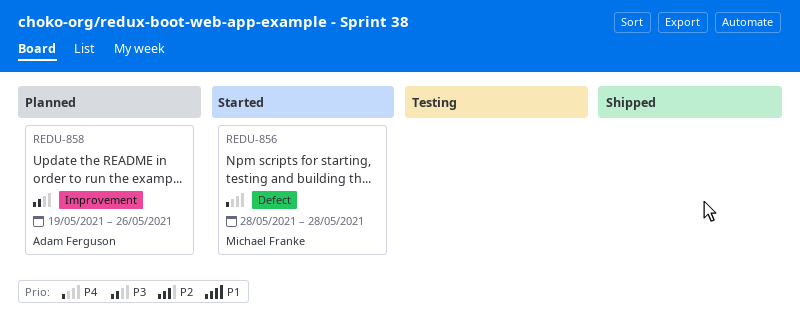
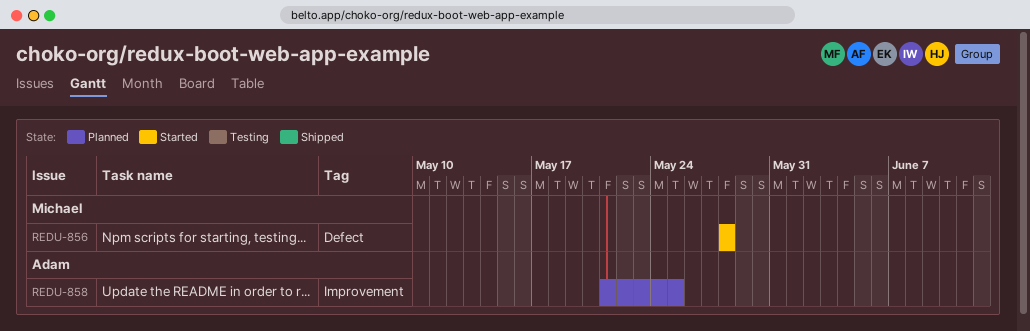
REDU-858, start: May 19 -> May 21
REDU-858, due: May 26 -> May 25

